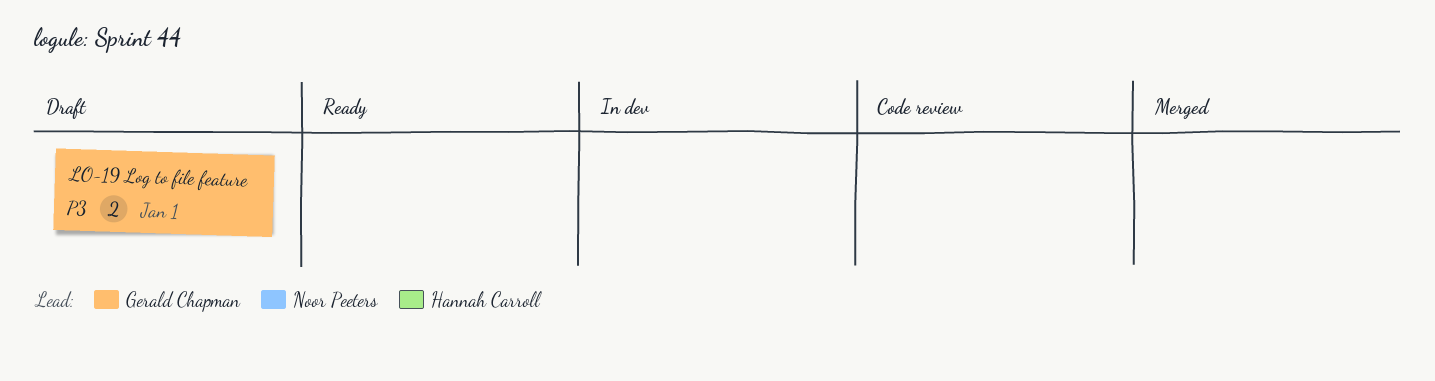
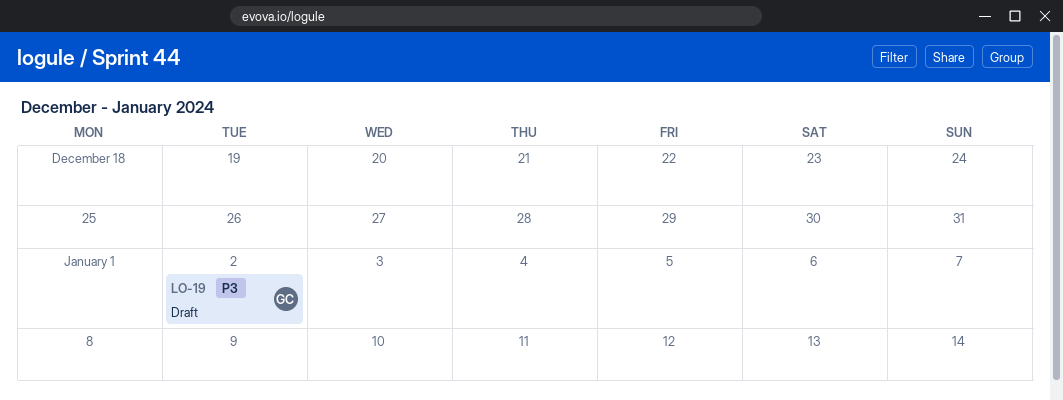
LO-19, due: Jan 1 -> Jan 2

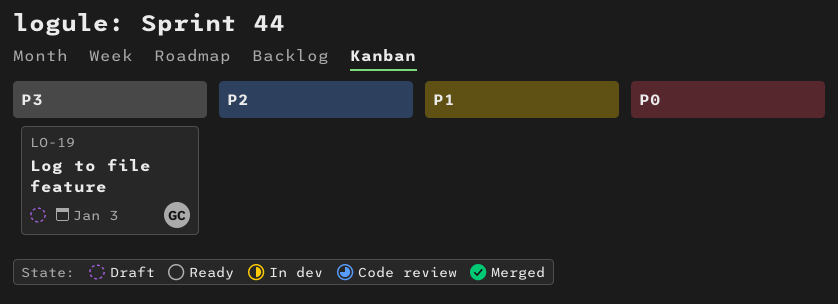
LO-19, due: Jan 2 -> Jan 3

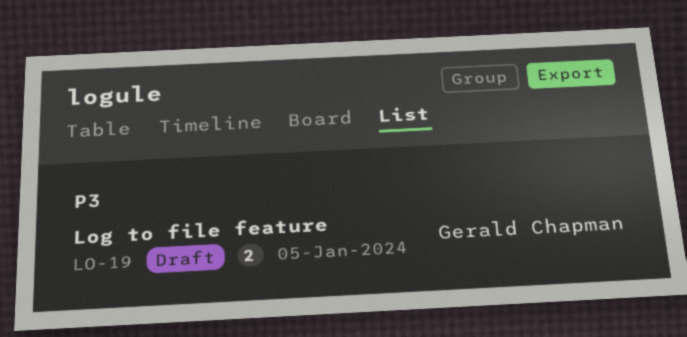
LO-19, due: Jan 3 -> Jan 5

